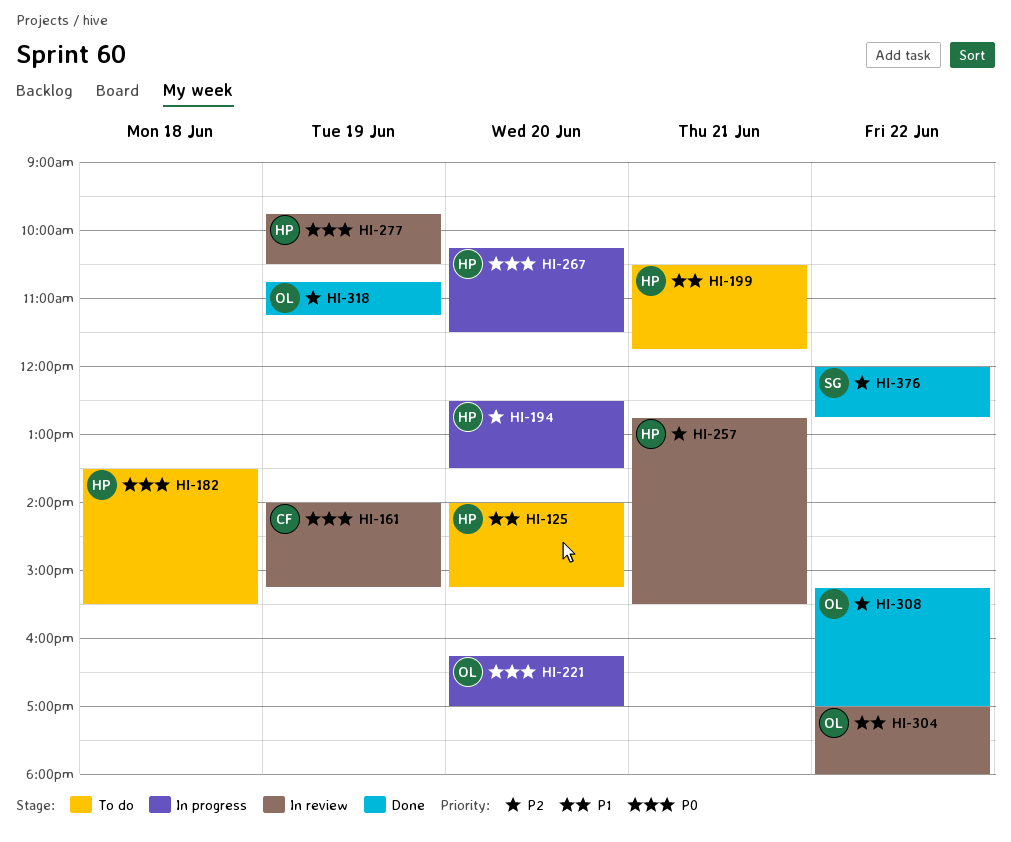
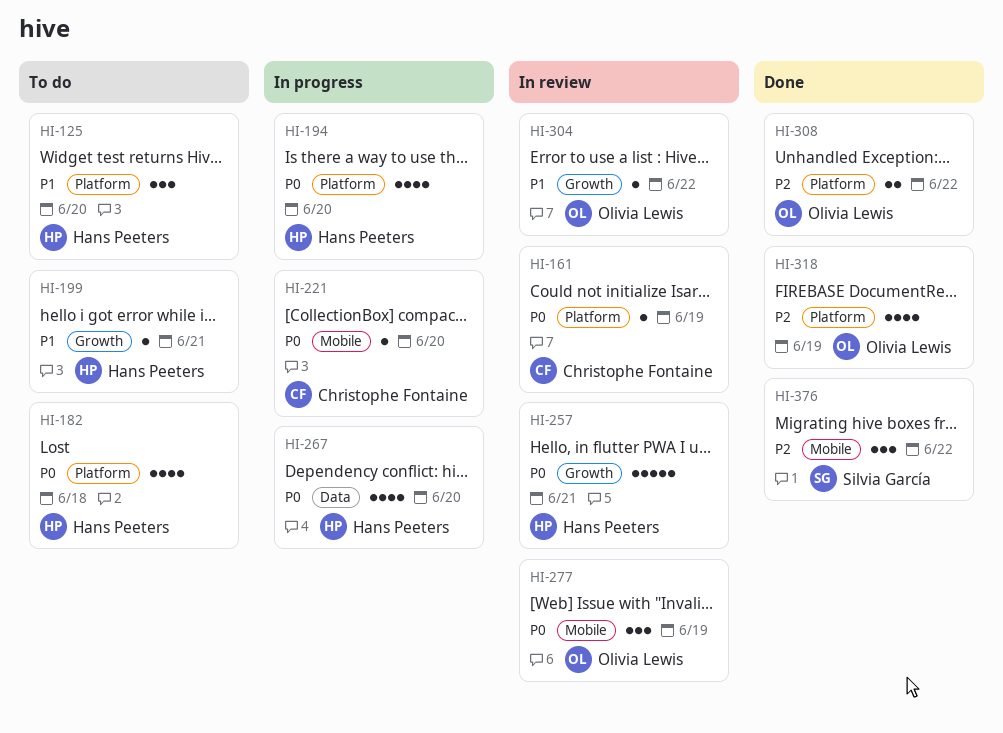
HI-194, priority: P2 -> P0
HI-221, owner: Olivia Lewis -> Christophe Fontaine
HI-257, priority: P2 -> P0
HI-277, owner: Hans Peeters -> Olivia Lewis

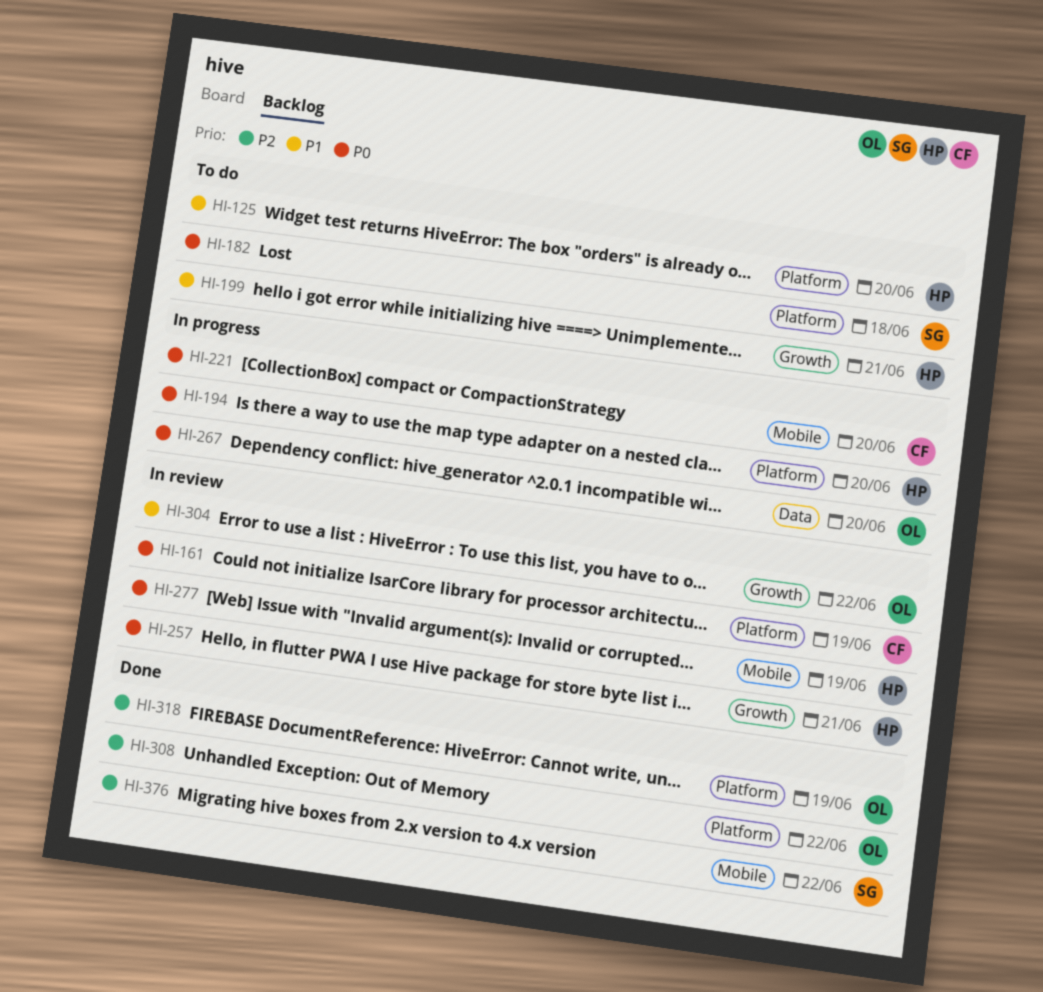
HI-182, owner: Hans Peeters -> Silvia García
HI-267, owner: Hans Peeters -> Olivia Lewis
HI-277, owner: Olivia Lewis -> Hans Peeters

